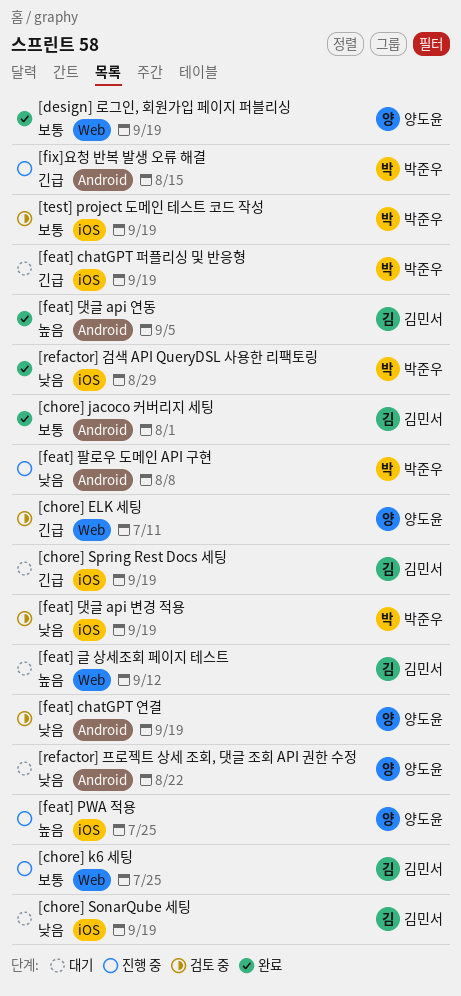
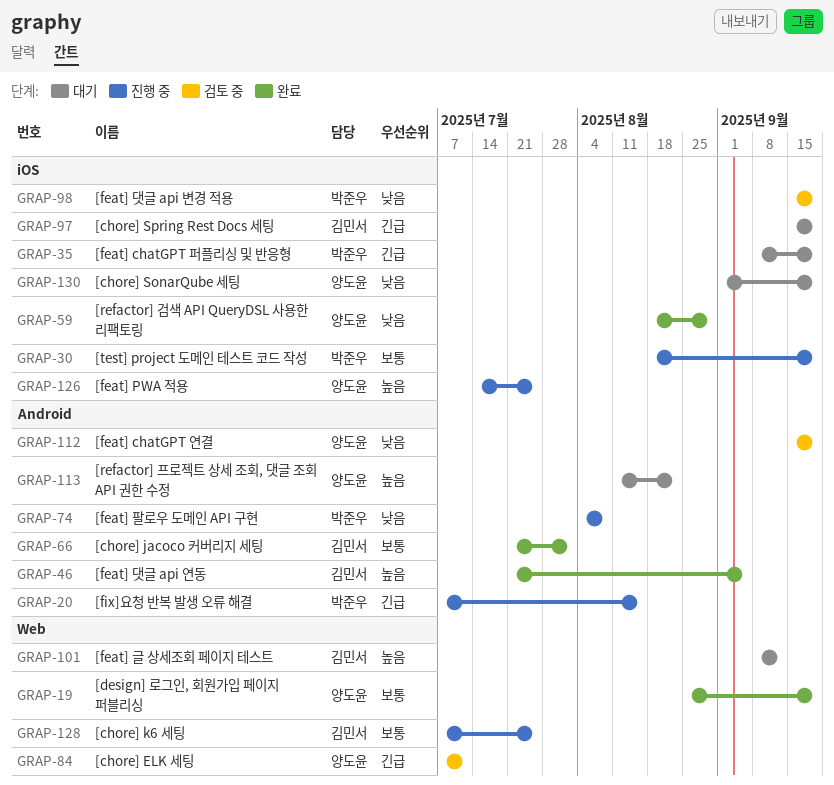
[chore] SonarQube 세팅, owner: 김민서 -> 양도윤
[refactor] 검색 API QueryDSL 사용한 리팩토링, owner: 박준우 -> 양도윤
[refactor] 프로젝트 상세 조회, 댓글 조회 API 권한 수정, priority: 낮음 -> 높음
[test] project 도메인 테스트 코드 작성, status: 검토 중 -> 진행 중

